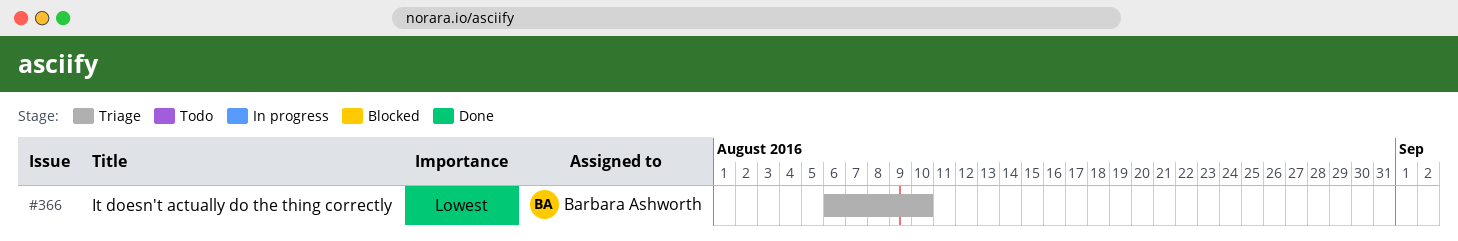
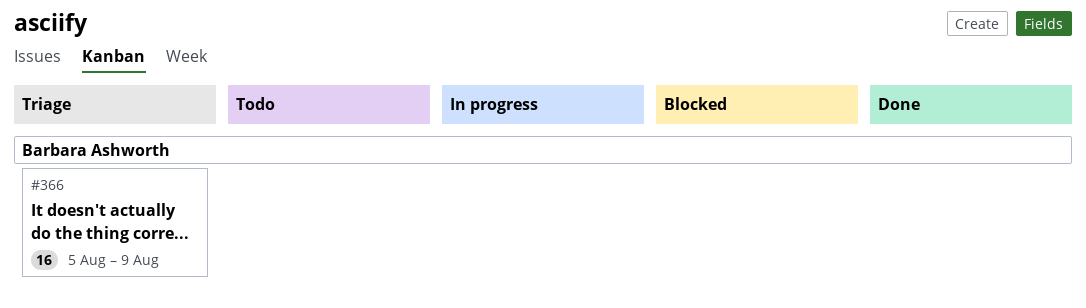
#366, start: Aug 6 -> Aug 5
#366, due: Aug 10 -> Aug 9

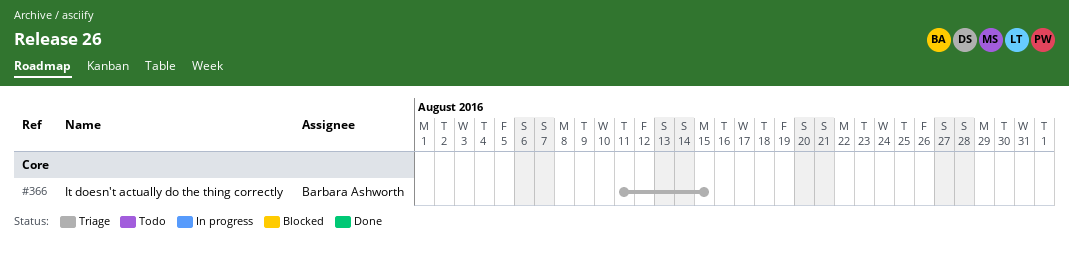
#366, start: Aug 5 -> Aug 11
#366, due: Aug 9 -> Aug 15

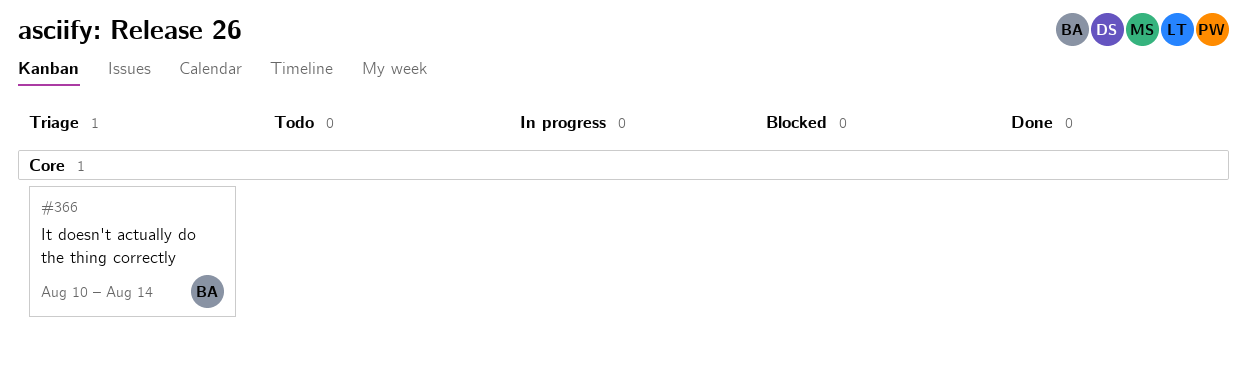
#366, start: Aug 11 -> Aug 10
#366, due: Aug 15 -> Aug 14

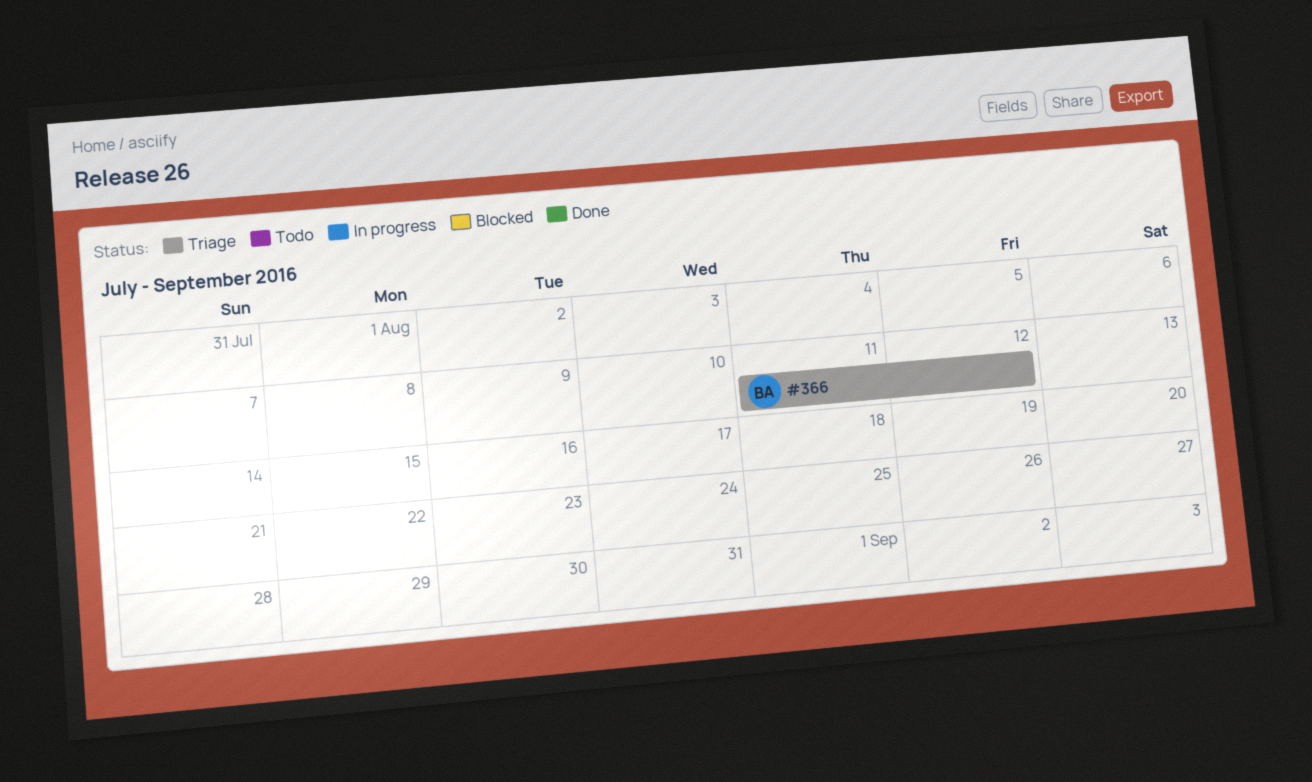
#366, start: Aug 10 -> Aug 11
#366, due: Aug 14 -> Aug 12

